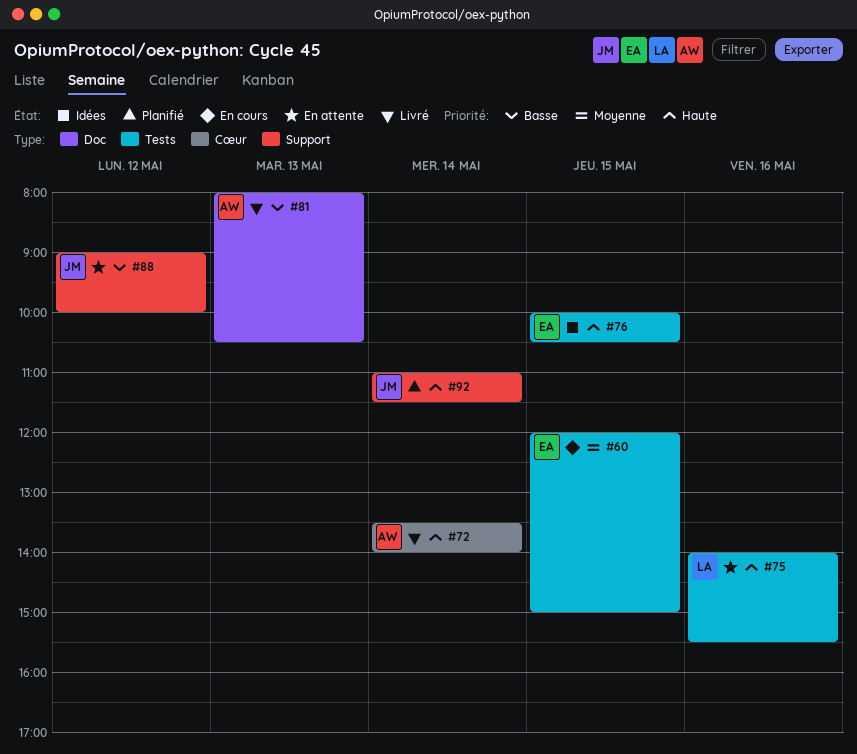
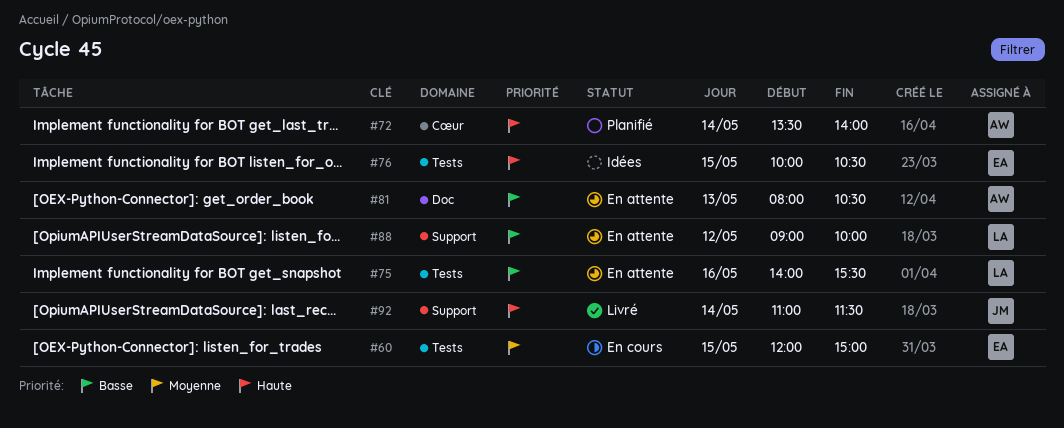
#72, status: Livré -> Planifié
#75, priority: Haute -> Basse
#81, status: Livré -> En attente
#88, owner: JM -> LA
#92, status: Planifié -> Livré

